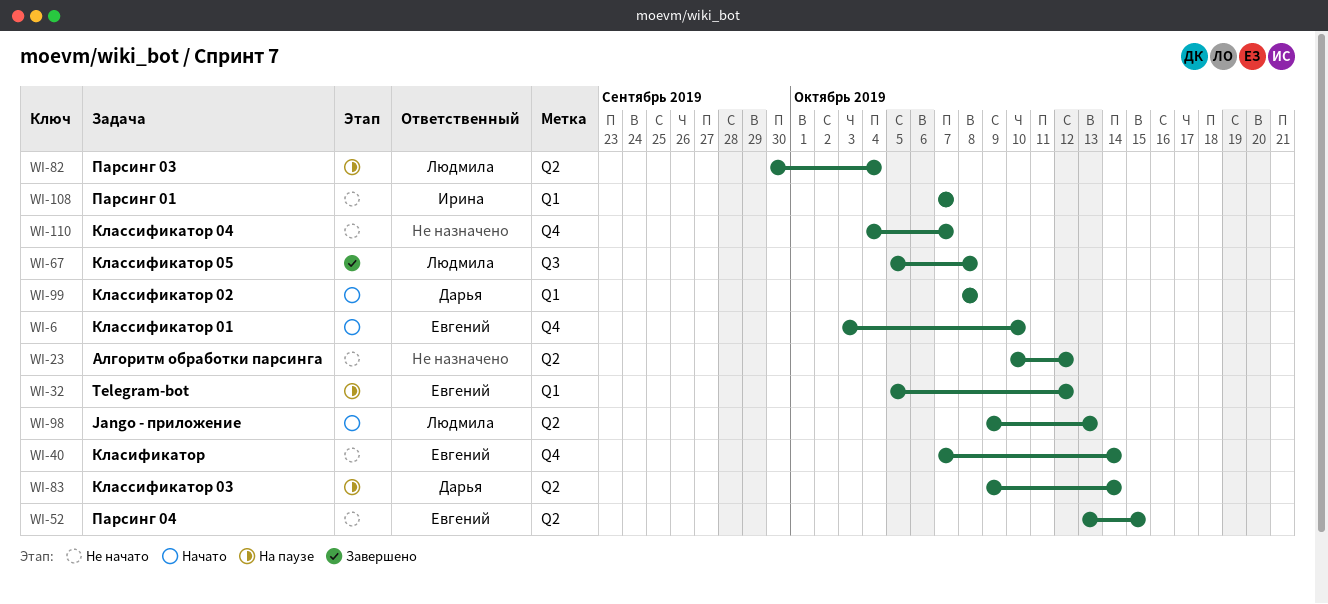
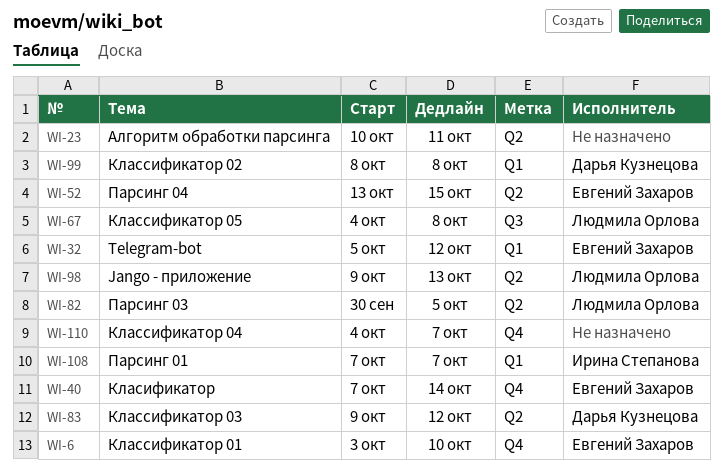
WI-23, due: Oct 12 -> Oct 11
WI-67, start: Oct 5 -> Oct 4
WI-82, due: Oct 4 -> Oct 5
WI-83, due: Oct 14 -> Oct 12

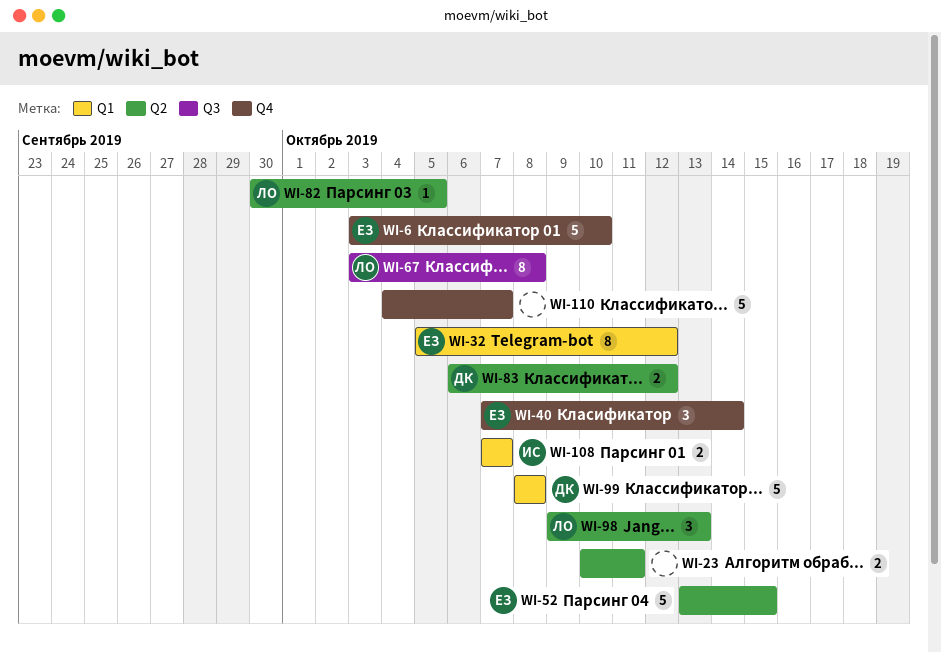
WI-67, start: Oct 4 -> Oct 3
WI-83, start: Oct 9 -> Oct 6

